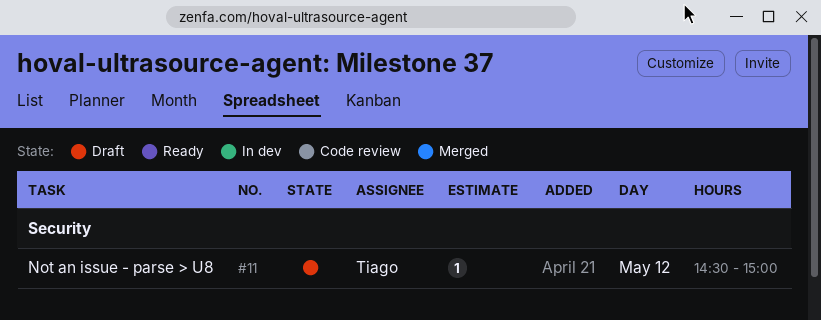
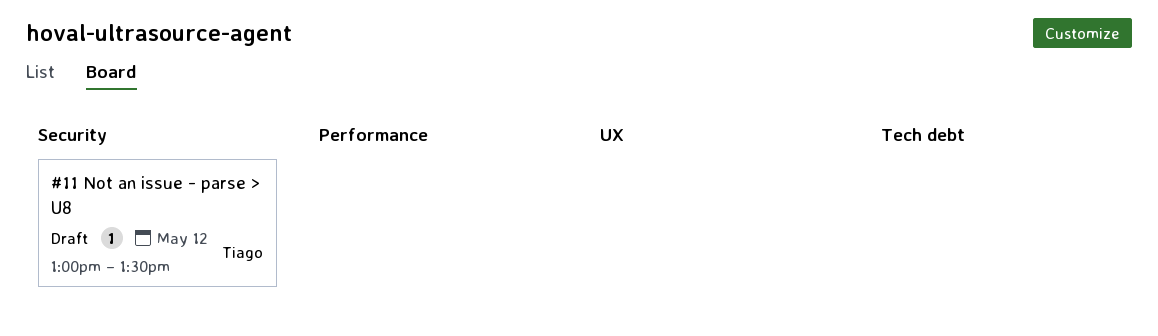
#11, begins: 14:30 -> 13:00
#11, ends: 15:00 -> 13:30

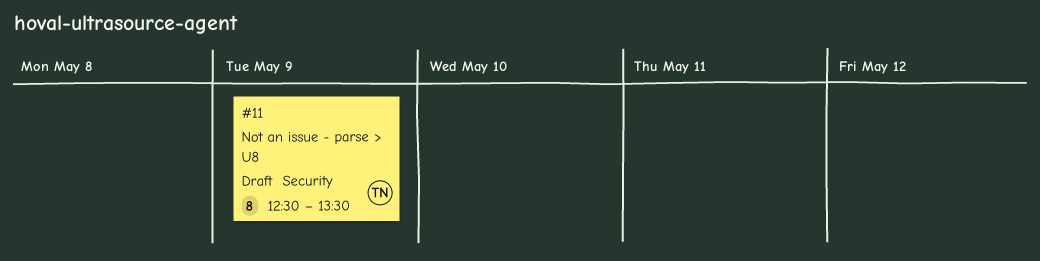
#11, estimate: 1 -> 8
#11, day: May 12 -> May 9
#11, begins: 13:00 -> 12:30

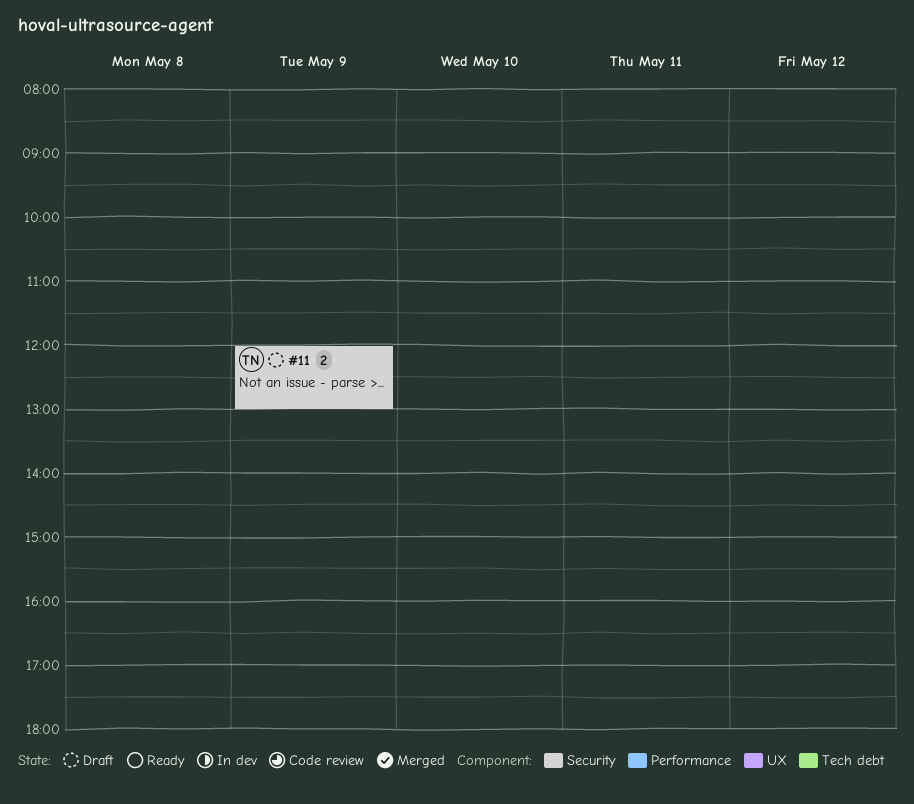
#11, estimate: 8 -> 2
#11, begins: 12:30 -> 12:00
#11, ends: 13:30 -> 13:00

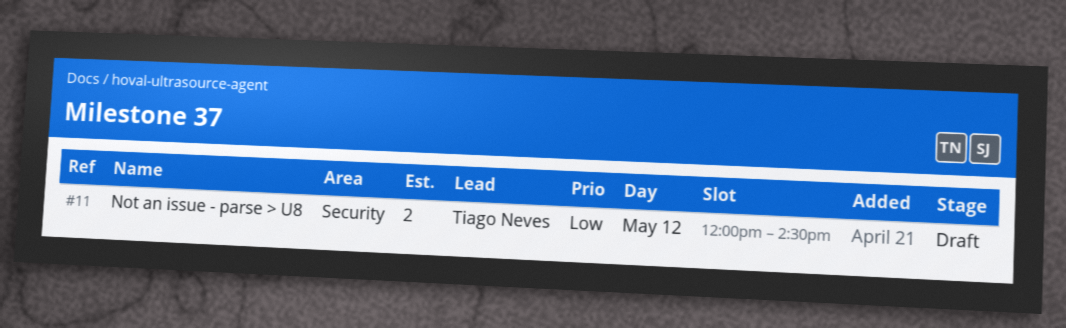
#11, day: May 9 -> May 12
#11, ends: 13:00 -> 14:30

